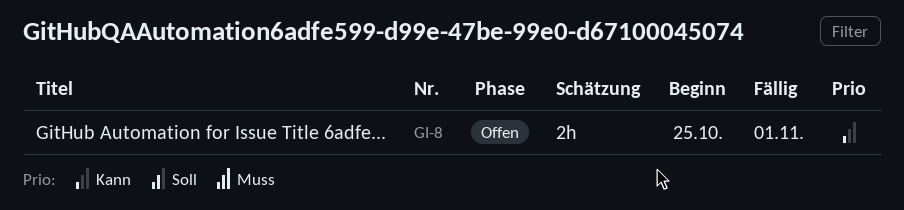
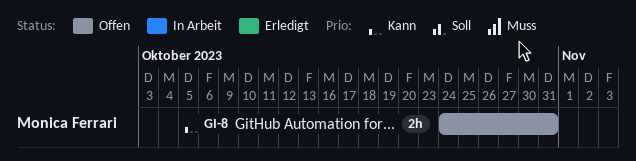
GI-8, start: Oct 25 -> Oct 24
GI-8, due: Nov 1 -> Oct 31

